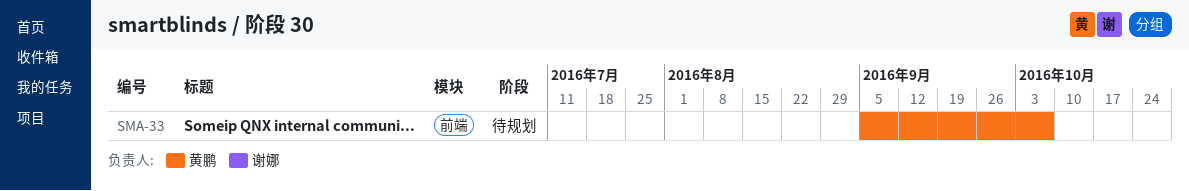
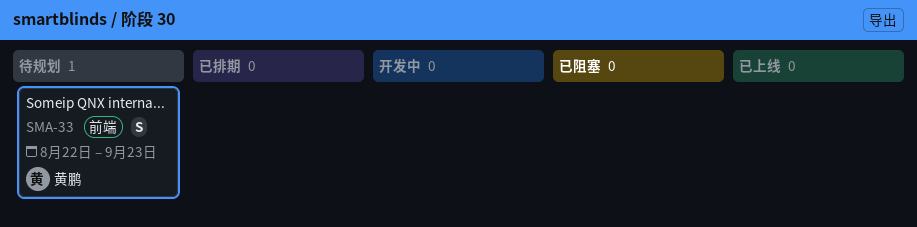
SMA-33, start: Sep 5 -> Aug 22
SMA-33, due: Oct 7 -> Sep 23

